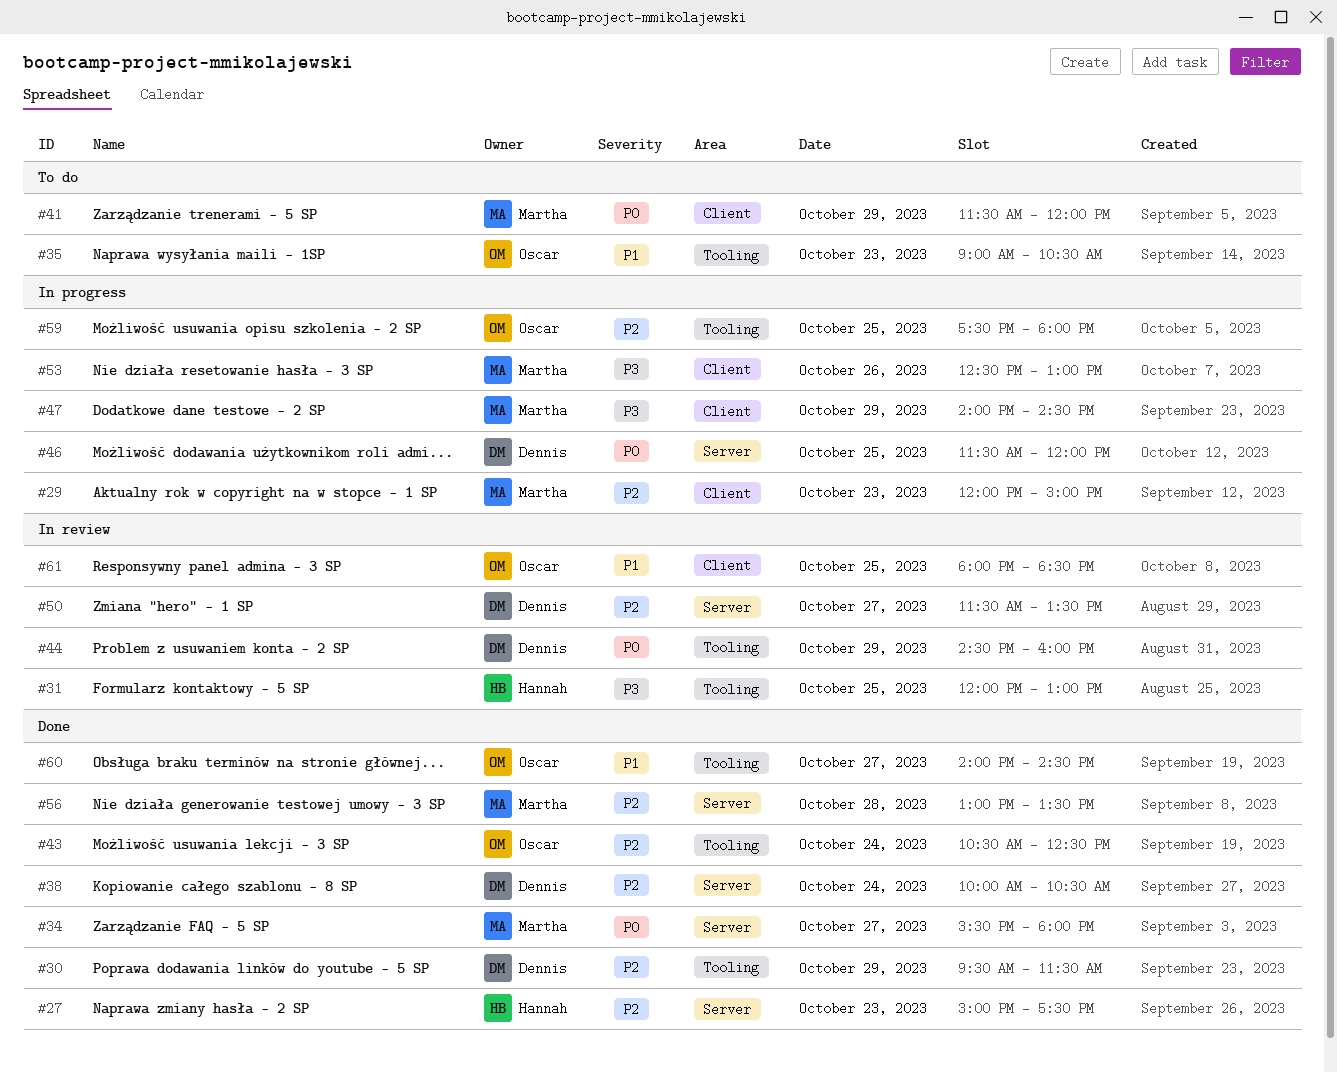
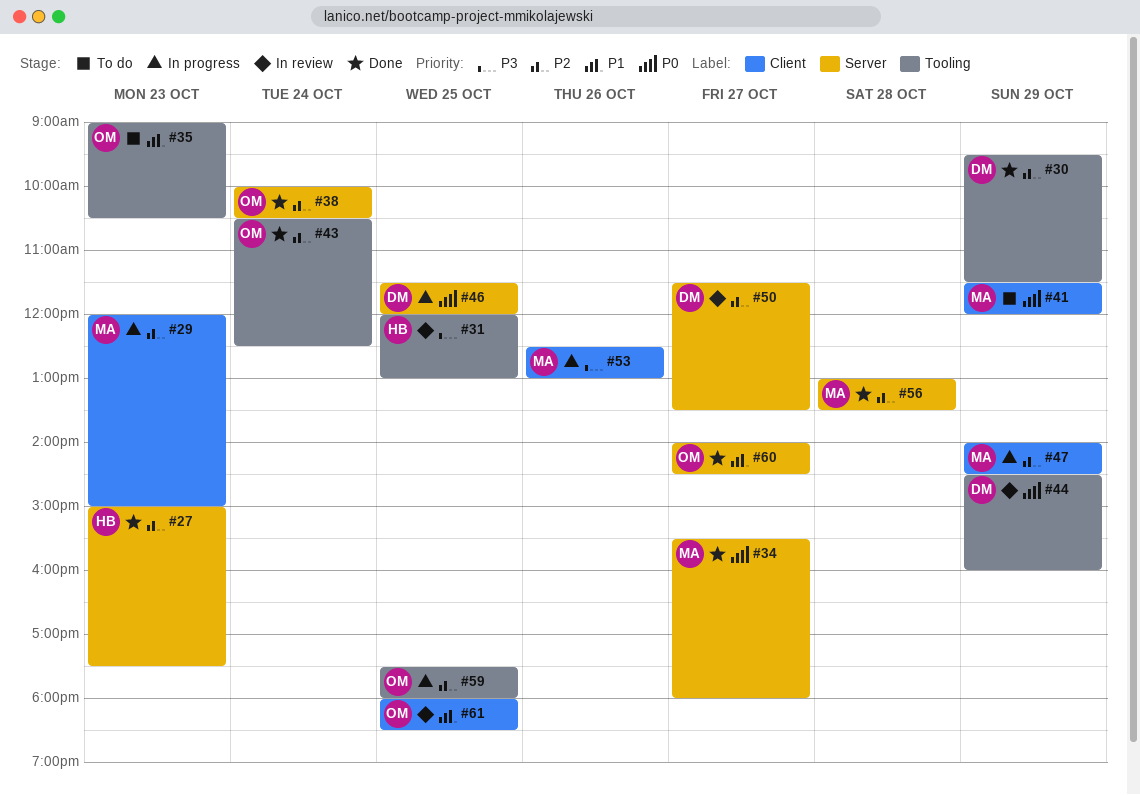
#38, owner: Dennis -> Oscar
#47, priority: P3 -> P2
#60, label: Tooling -> Server

